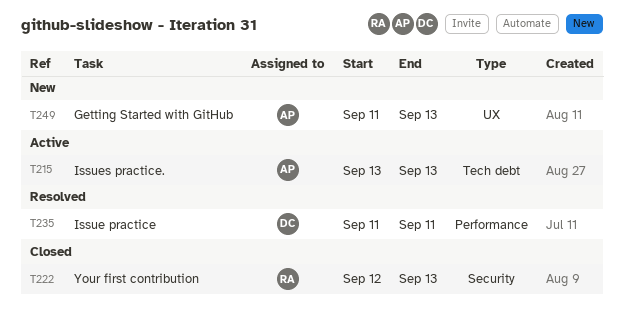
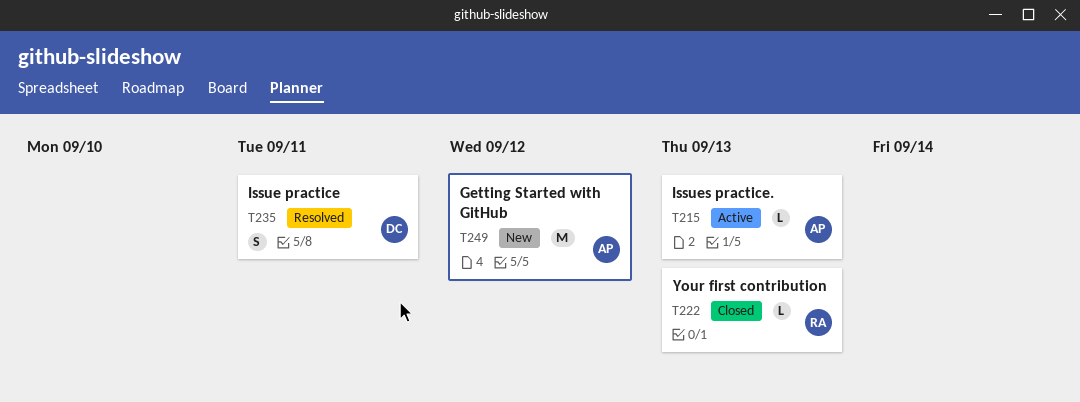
T249, due: Sep 13 -> Sep 12

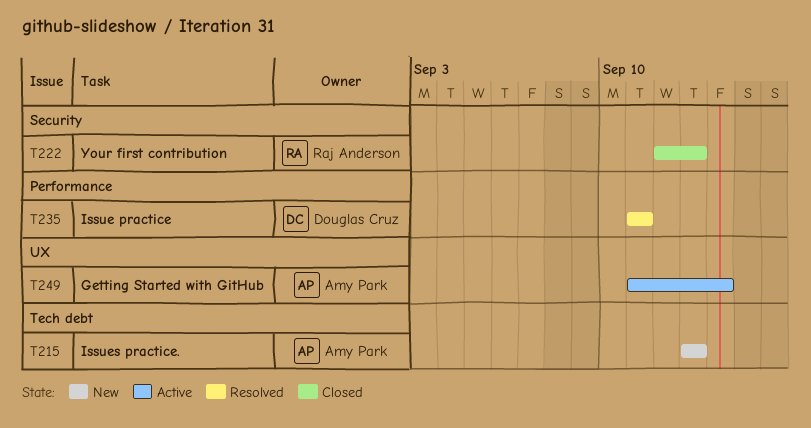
T215, status: Active -> New
T249, status: New -> Active
T249, due: Sep 12 -> Sep 14

